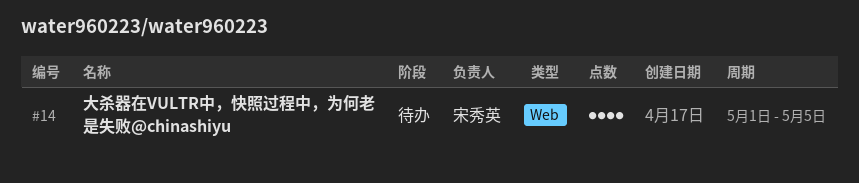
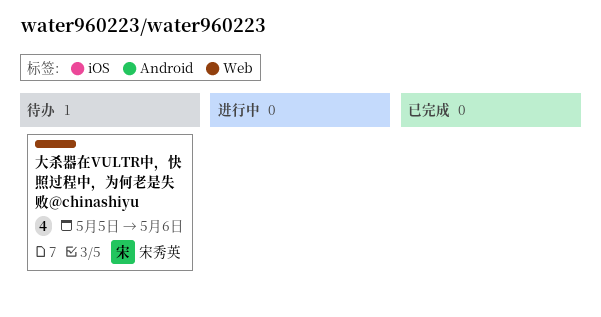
大杀器在VULTR中，快照过程中，为何老是失败@chinashiyu, start: May 1 -> May 5
大杀器在VULTR中，快照过程中，为何老是失败@chinashiyu, due: May 5 -> May 6

